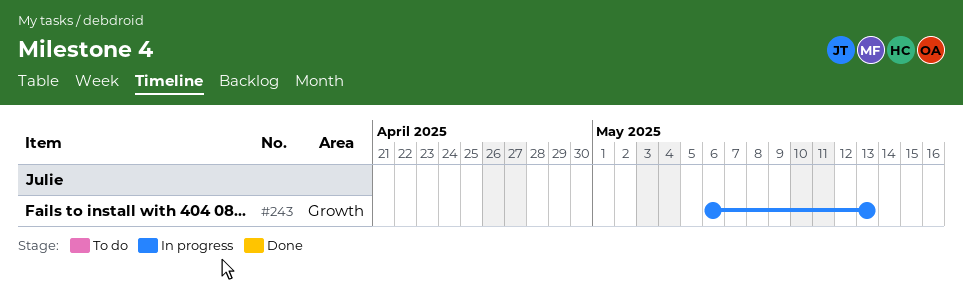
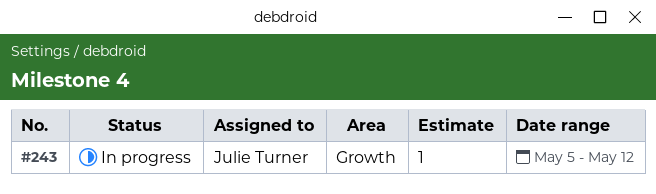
#243, start: May 6 -> May 5
#243, due: May 13 -> May 12

